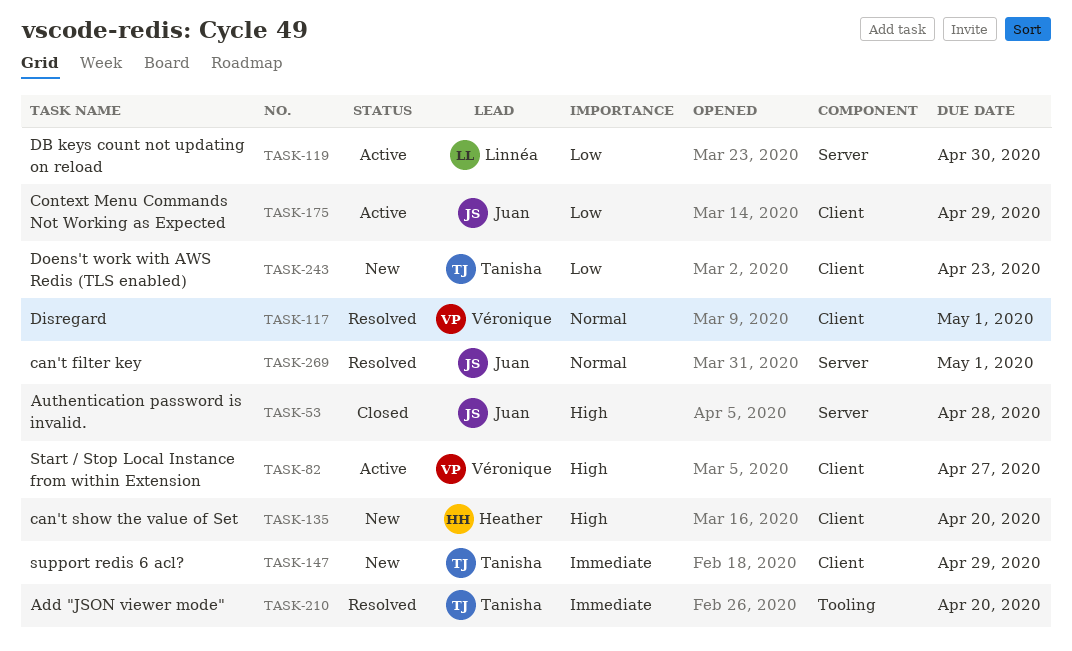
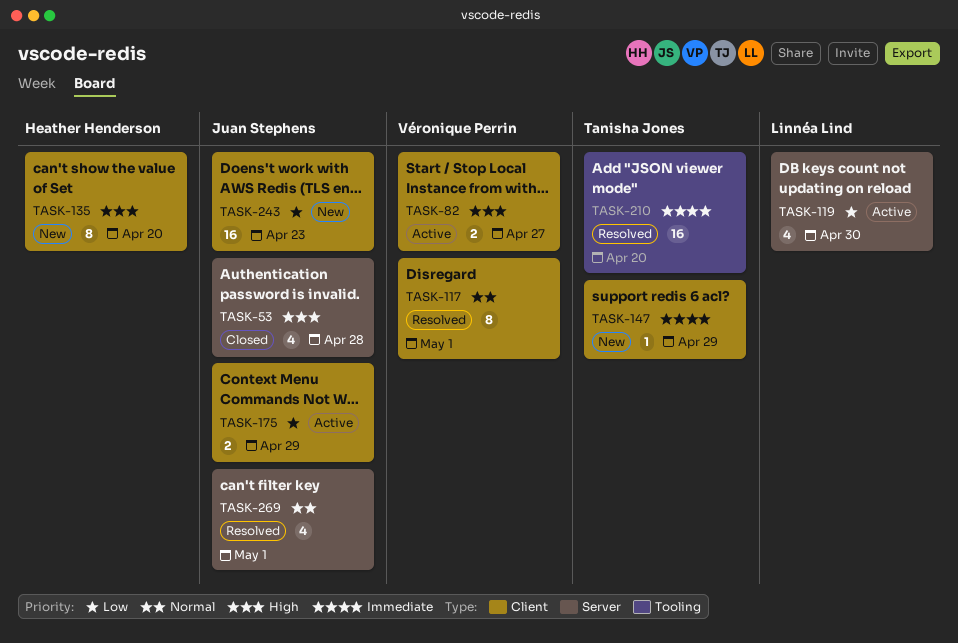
TASK-243, owner: Tanisha Jones -> Juan Stephens

